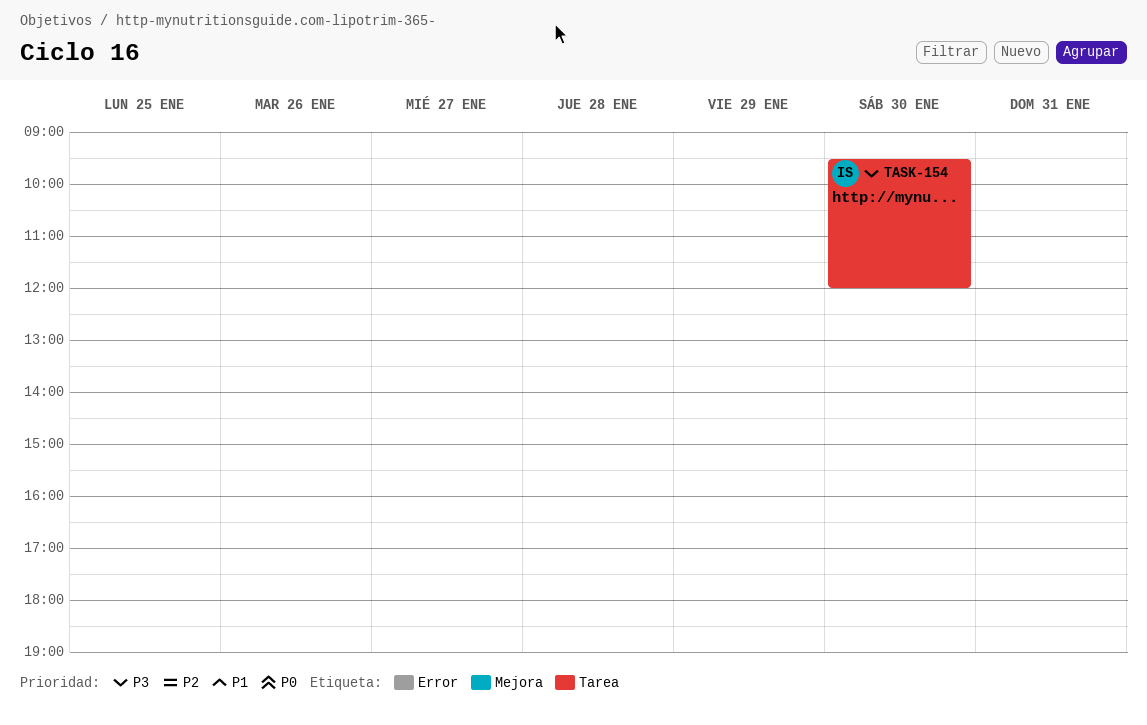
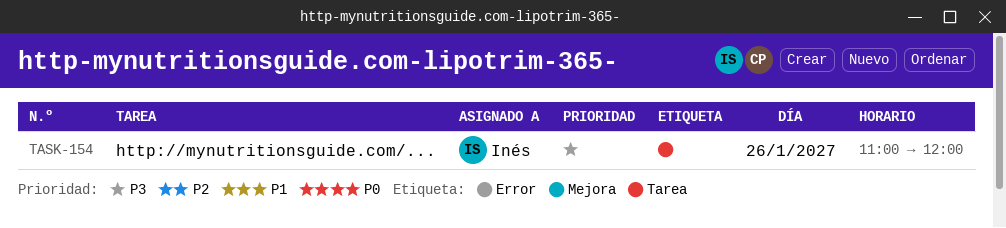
TASK-154, day: Jan 30 -> Jan 26
TASK-154, begins: 09:30 -> 11:00

